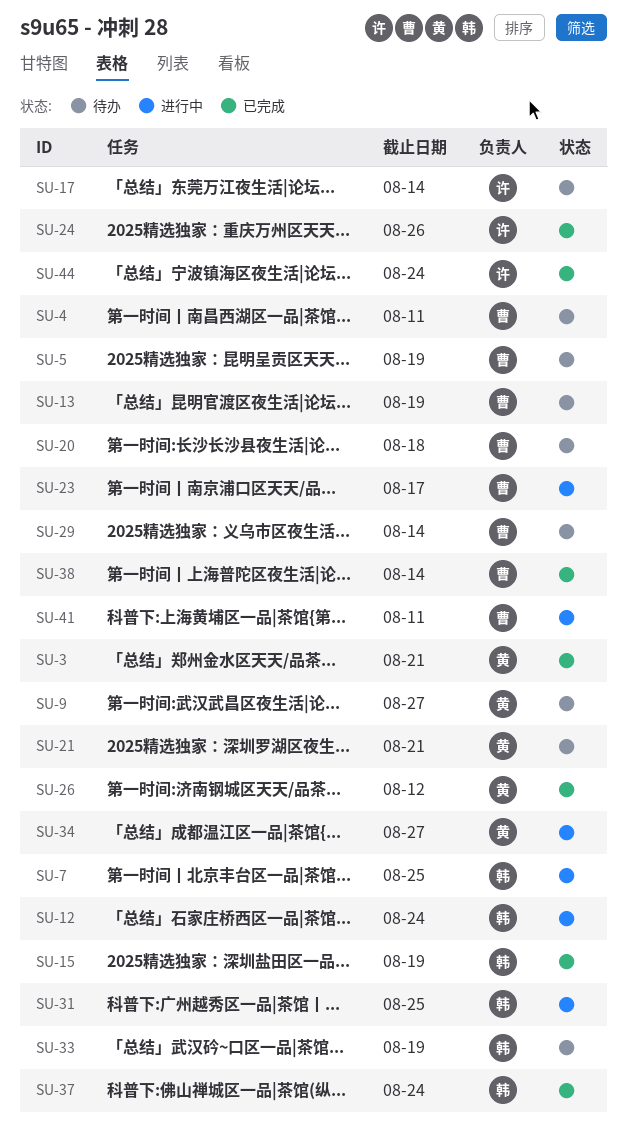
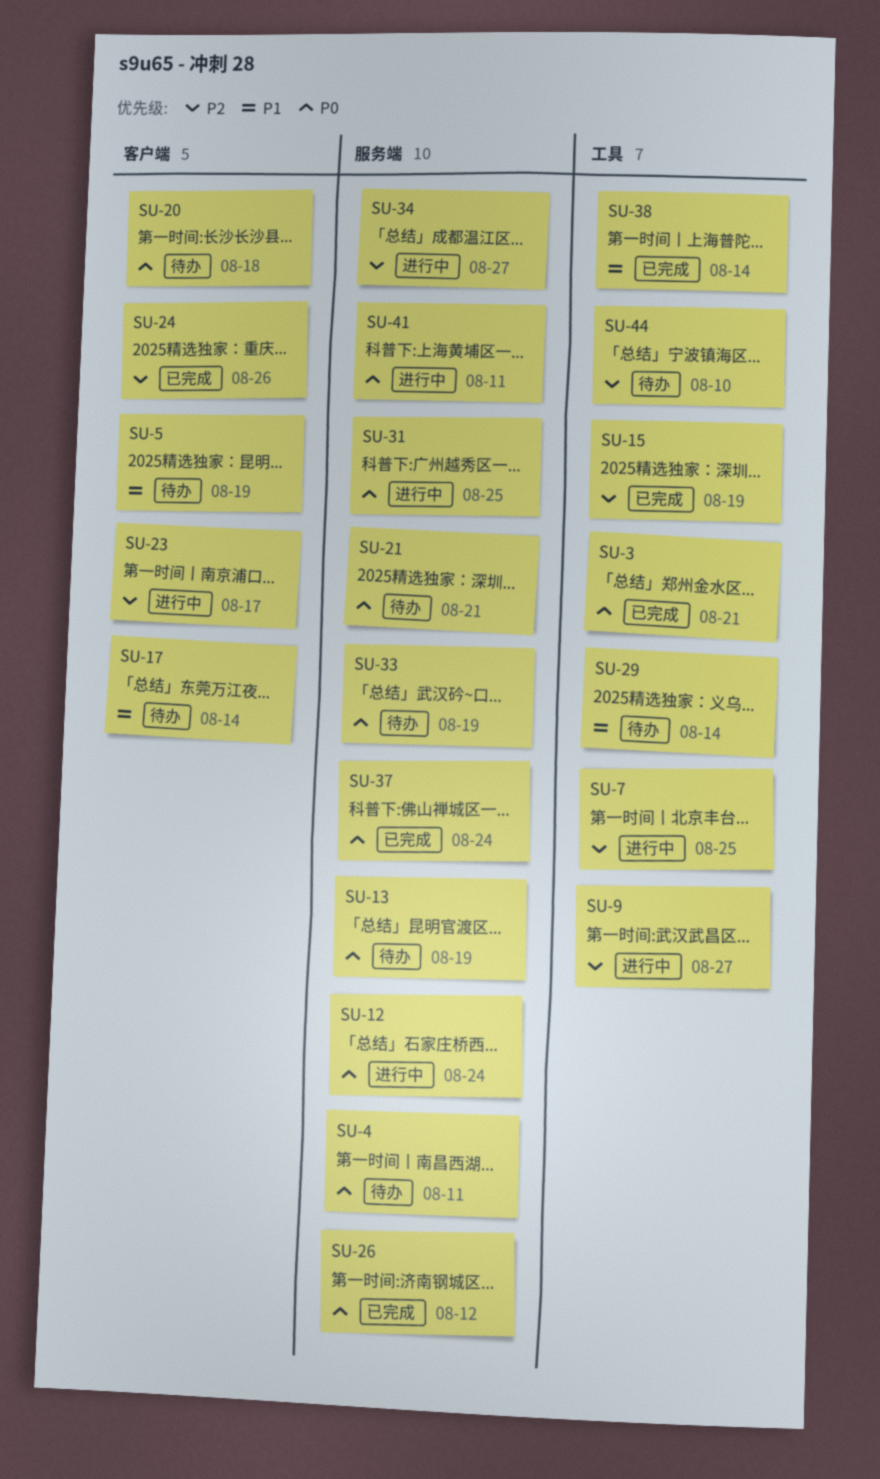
SU-9, status: 待办 -> 进行中
SU-44, status: 已完成 -> 待办
SU-44, due: Aug 24 -> Aug 10

